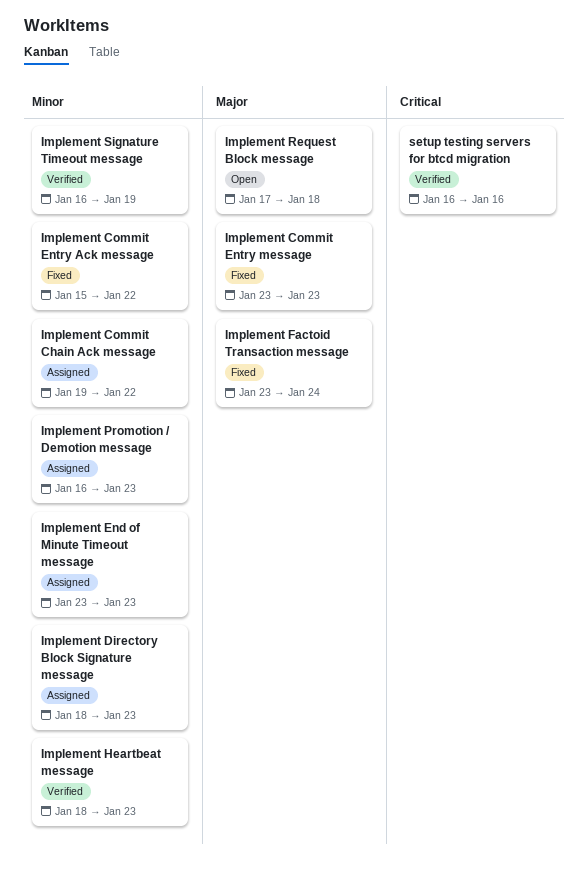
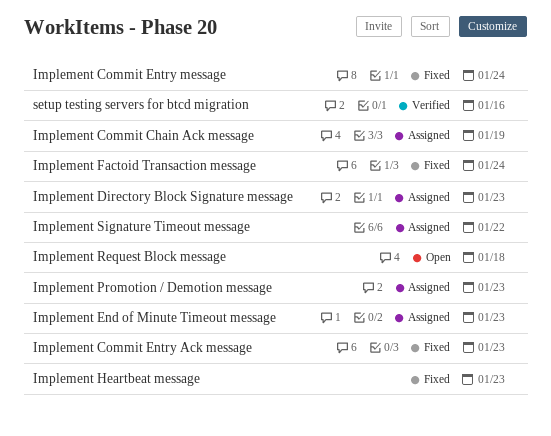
Implement Commit Chain Ack message, due: Jan 22 -> Jan 19
Implement Commit Entry Ack message, due: Jan 22 -> Jan 23
Implement Commit Entry message, due: Jan 23 -> Jan 24
Implement Heartbeat message, status: Verified -> Fixed
Implement Signature Timeout message, status: Verified -> Assigned
Implement Signature Timeout message, due: Jan 19 -> Jan 22

